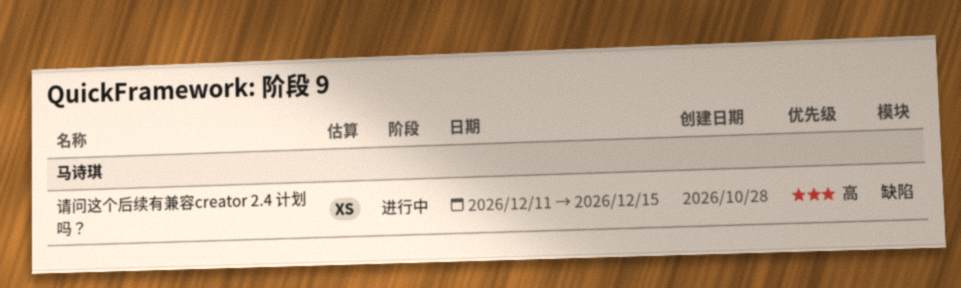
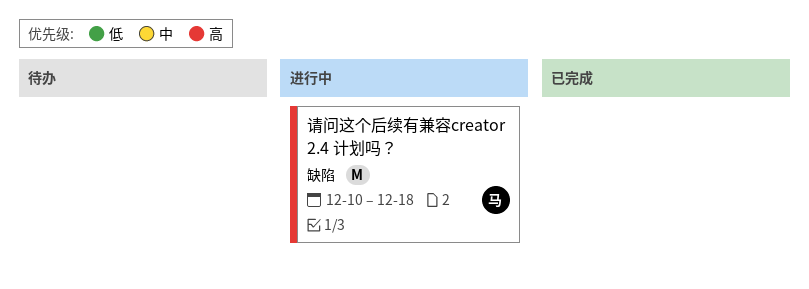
请问这个后续有兼容creator 2.4 计划吗？, estimate: XS -> M
请问这个后续有兼容creator 2.4 计划吗？, start: Dec 11 -> Dec 10
请问这个后续有兼容creator 2.4 计划吗？, due: Dec 15 -> Dec 18

